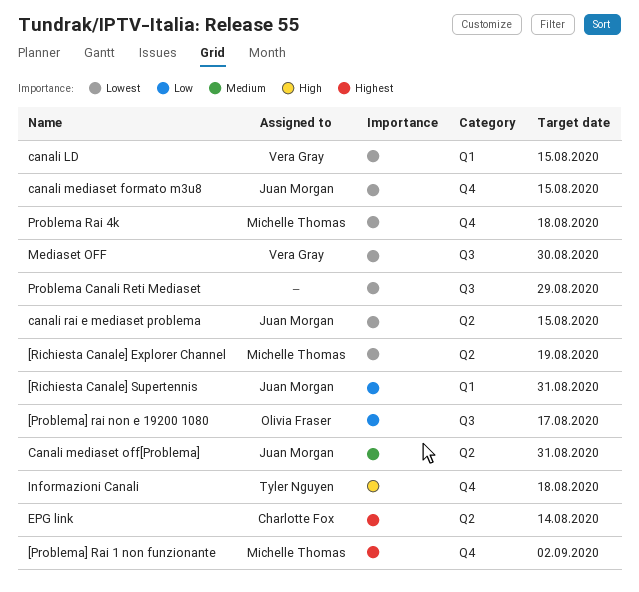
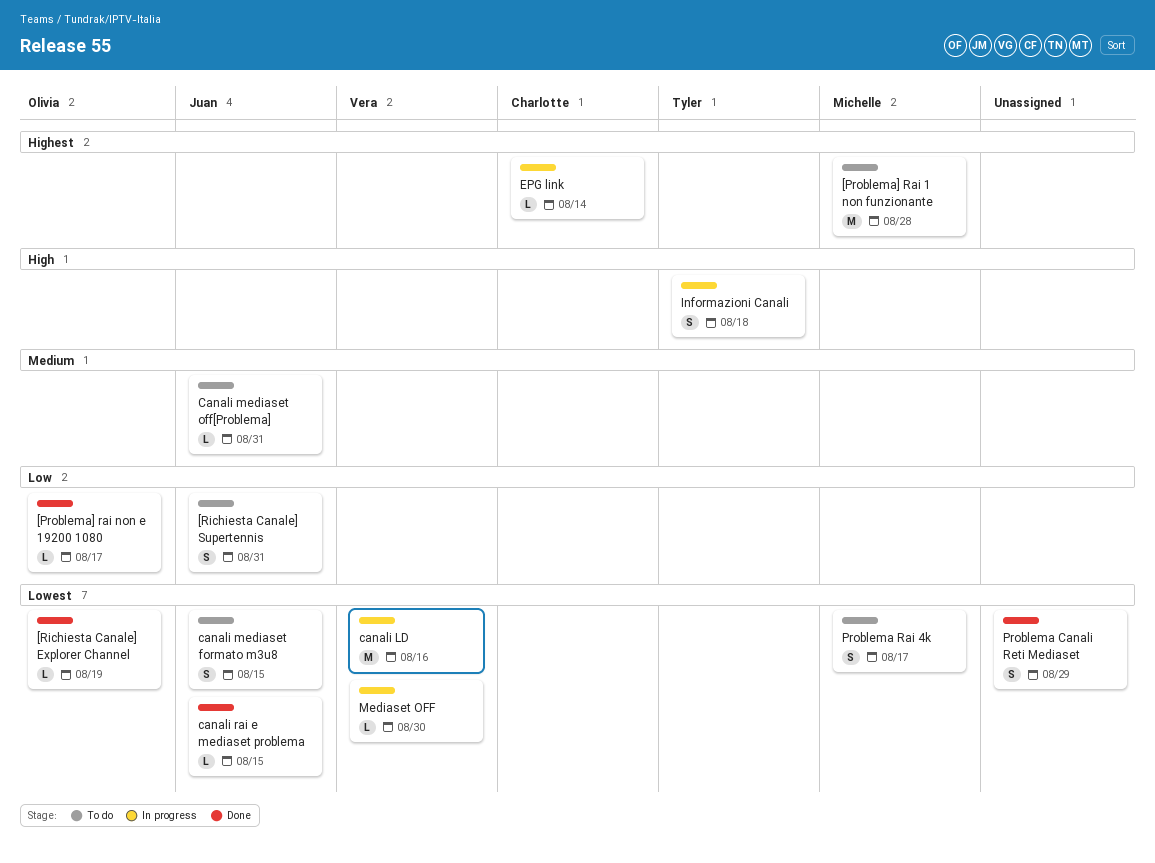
[Problema] Rai 1 non funzionante, due: Sep 2 -> Aug 28
[Richiesta Canale] Explorer Channel, owner: Michelle Thomas -> Olivia Fraser
canali LD, due: Aug 15 -> Aug 16
Problema Rai 4k, due: Aug 18 -> Aug 17

